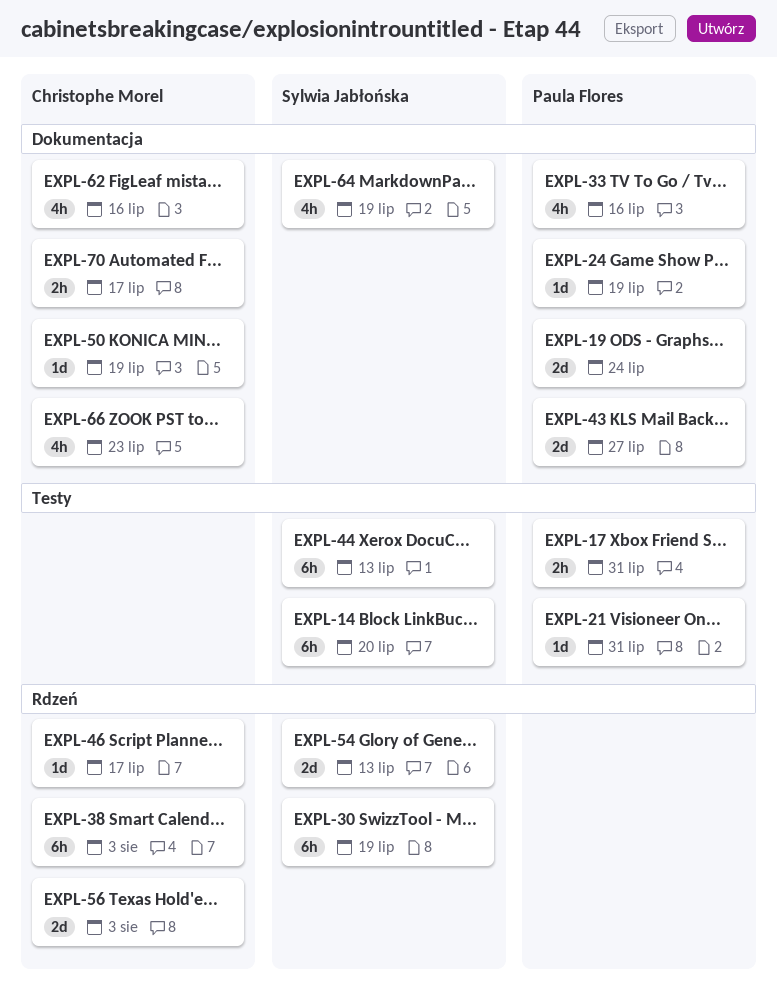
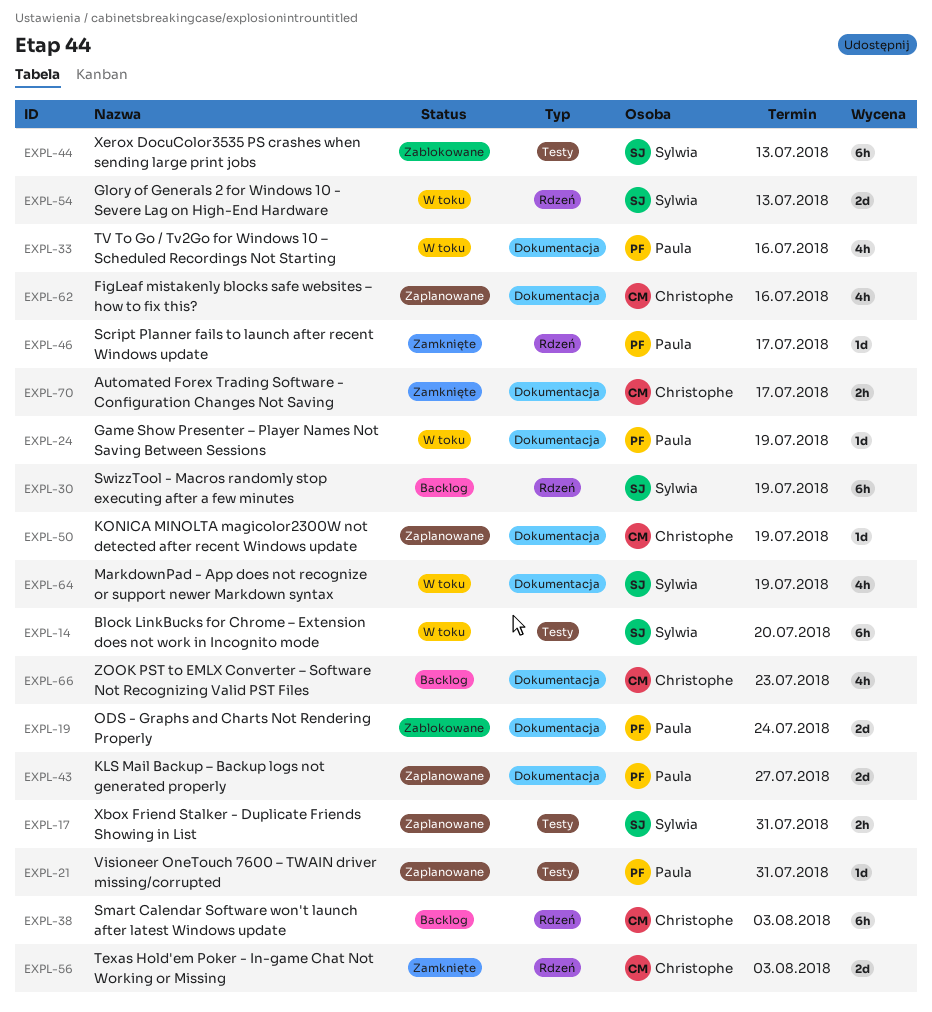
EXPL-17, owner: Paula Flores -> Sylwia Jabłońska
EXPL-46, owner: Christophe Morel -> Paula Flores

